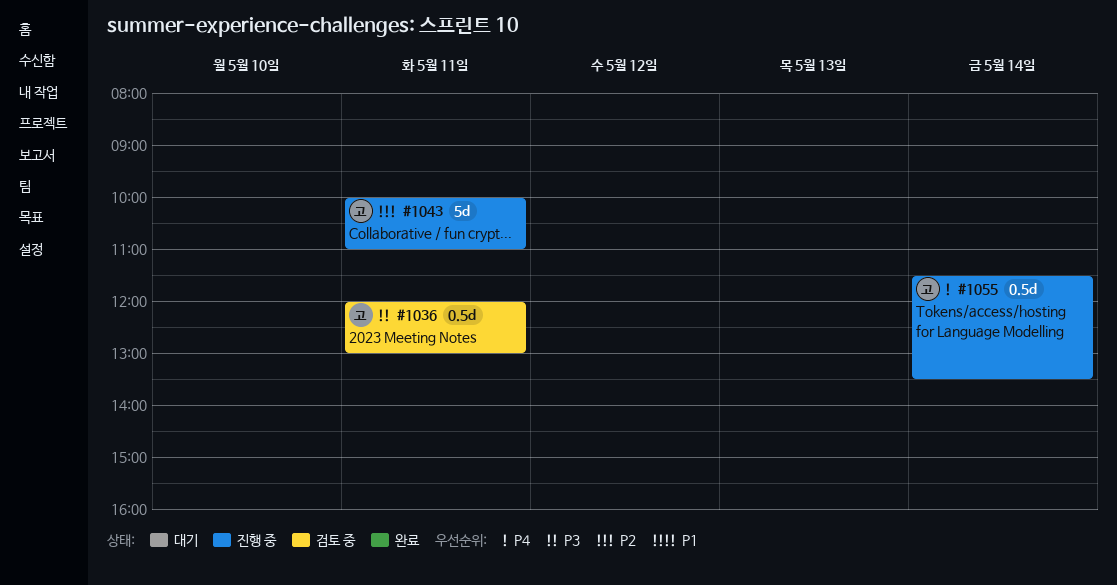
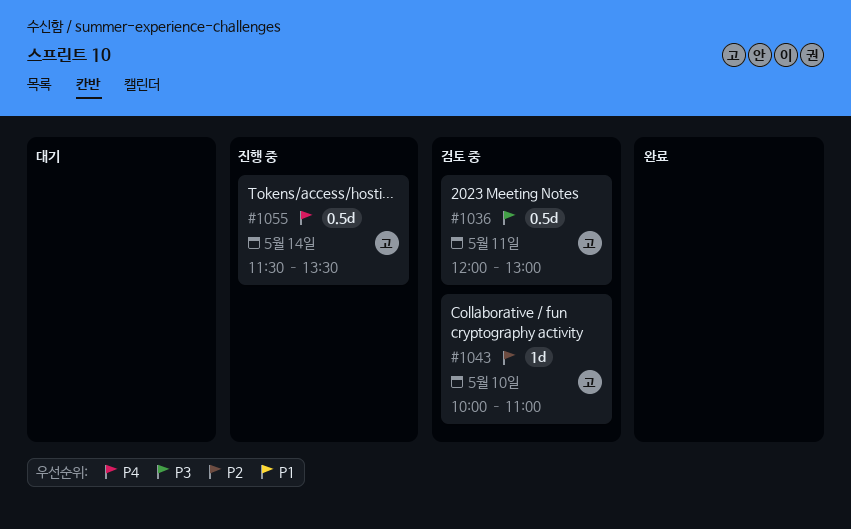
#1043, status: 진행 중 -> 검토 중
#1043, estimate: 5d -> 1d
#1043, day: May 11 -> May 10

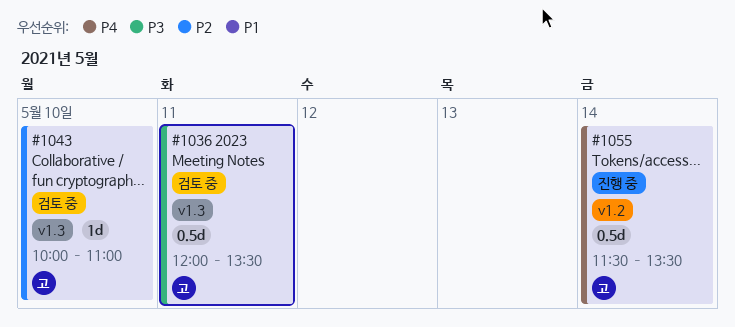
#1036, ends: 13:00 -> 13:30

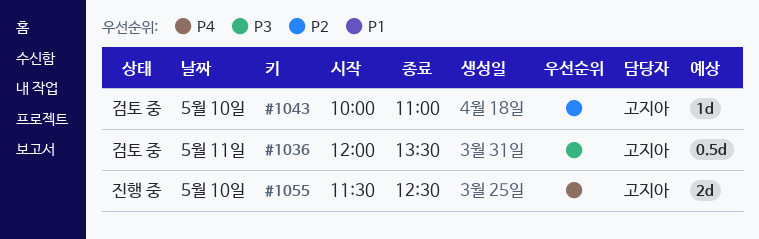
#1055, estimate: 0.5d -> 2d
#1055, day: May 14 -> May 10
#1055, ends: 13:30 -> 12:30

